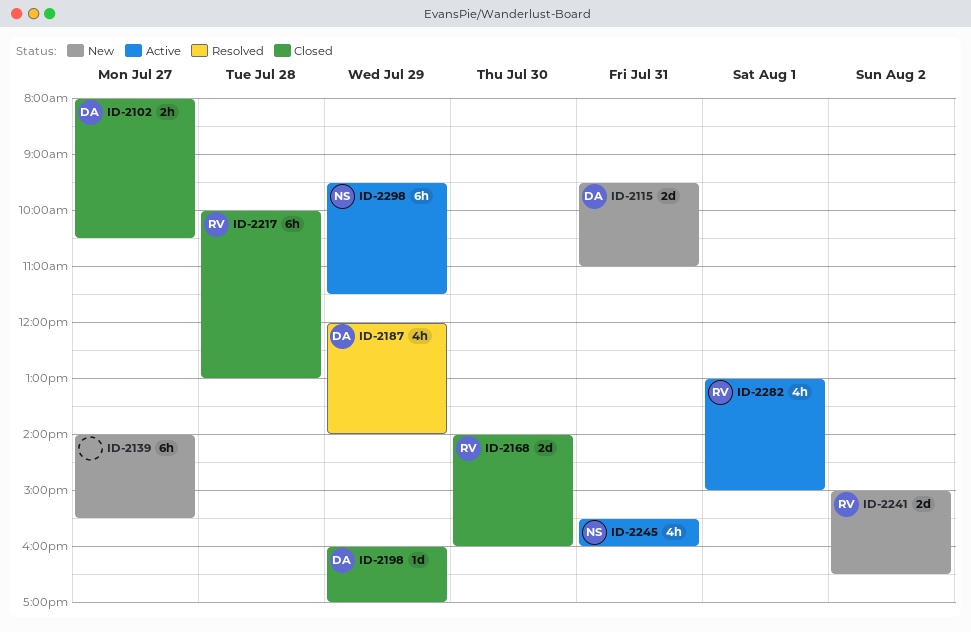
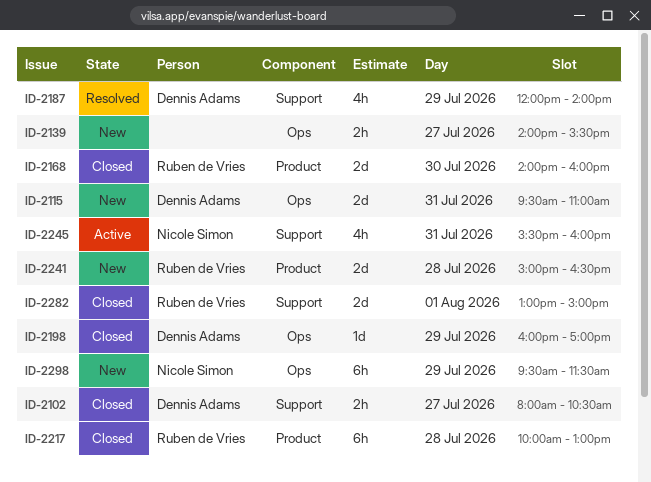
ID-2139, estimate: 6h -> 2h
ID-2241, day: Aug 2 -> Jul 28
ID-2282, status: Active -> Closed
ID-2282, estimate: 4h -> 2d
ID-2298, status: Active -> New

